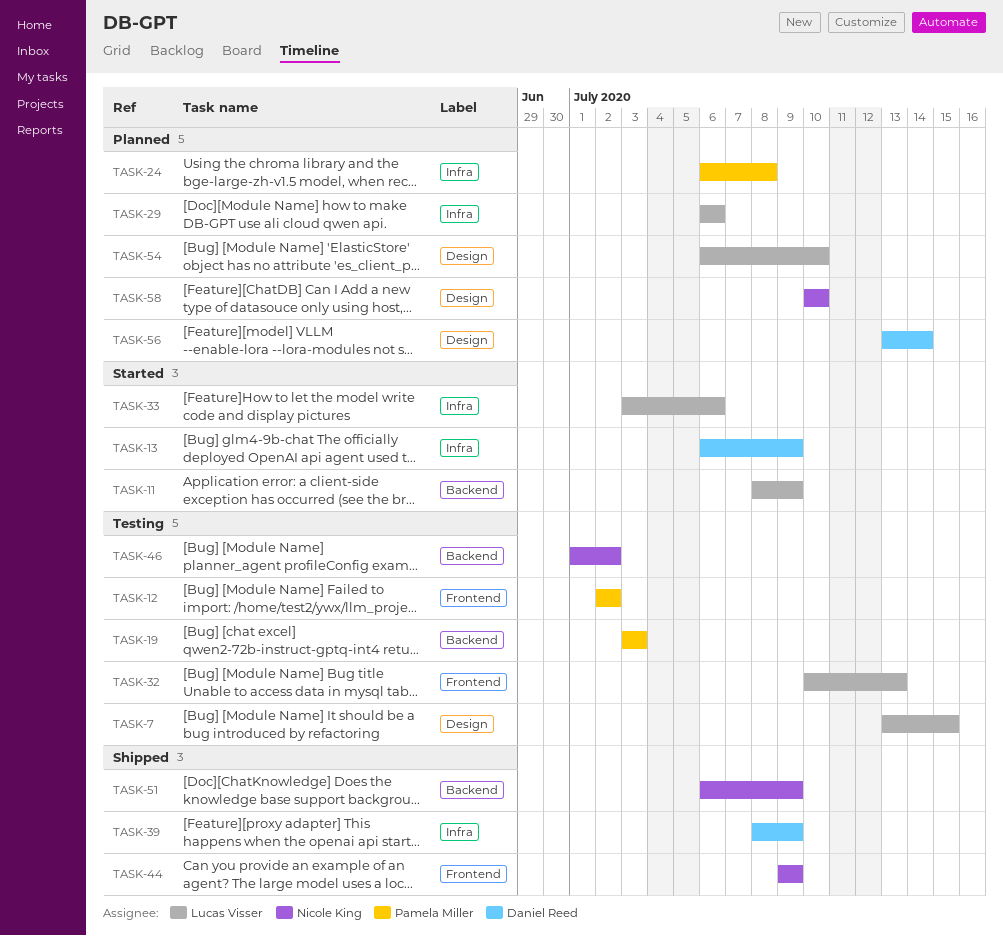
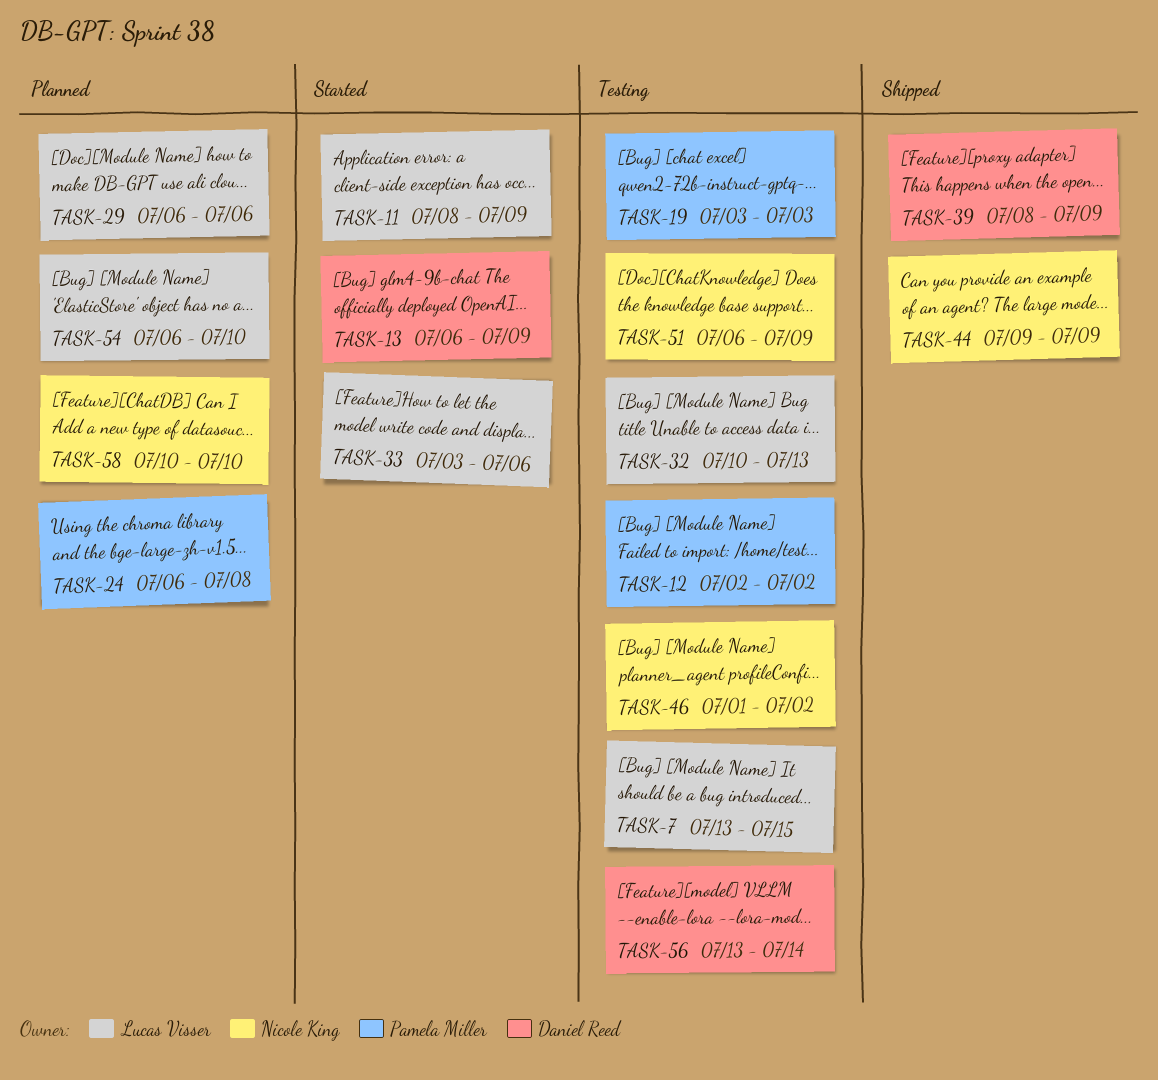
TASK-51, status: Shipped -> Testing
TASK-56, status: Planned -> Testing

